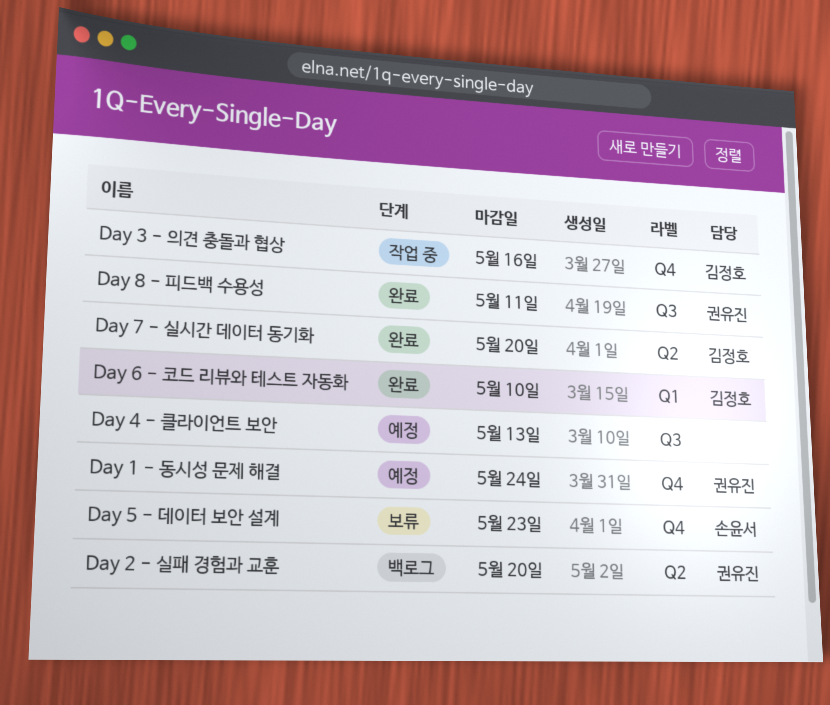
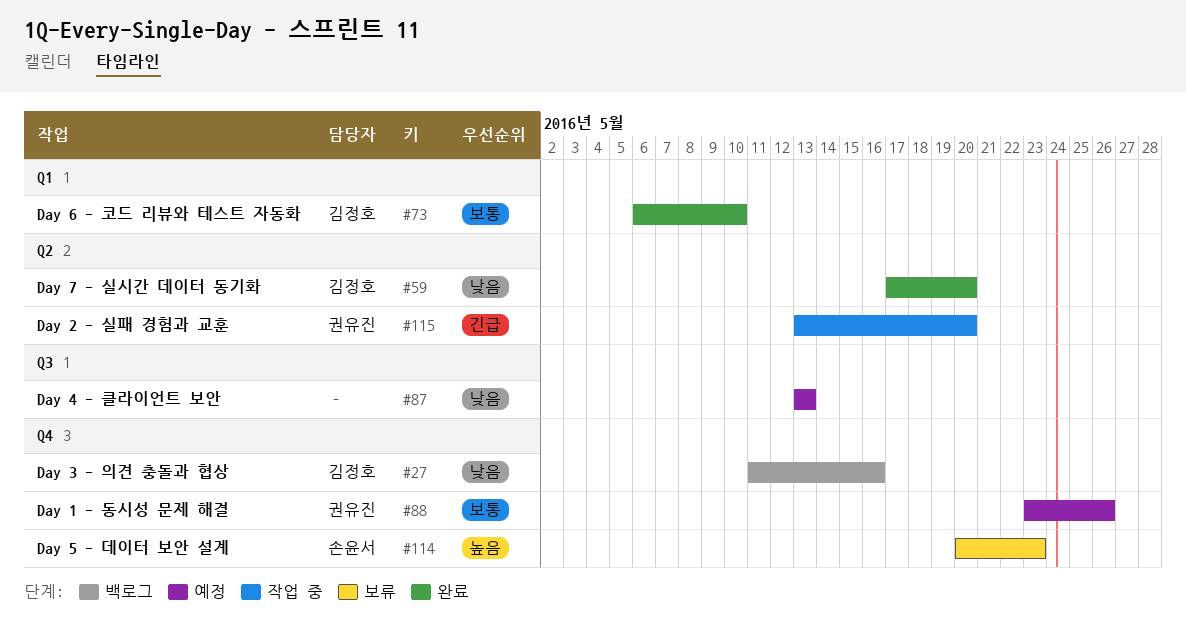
Day 1 - 동시성 문제 해결, due: May 24 -> May 26
Day 2 - 실패 경험과 교훈, status: 백로그 -> 작업 중
Day 3 - 의견 충돌과 협상, status: 작업 중 -> 백로그
Day 8 - 피드백 수용성: present -> none

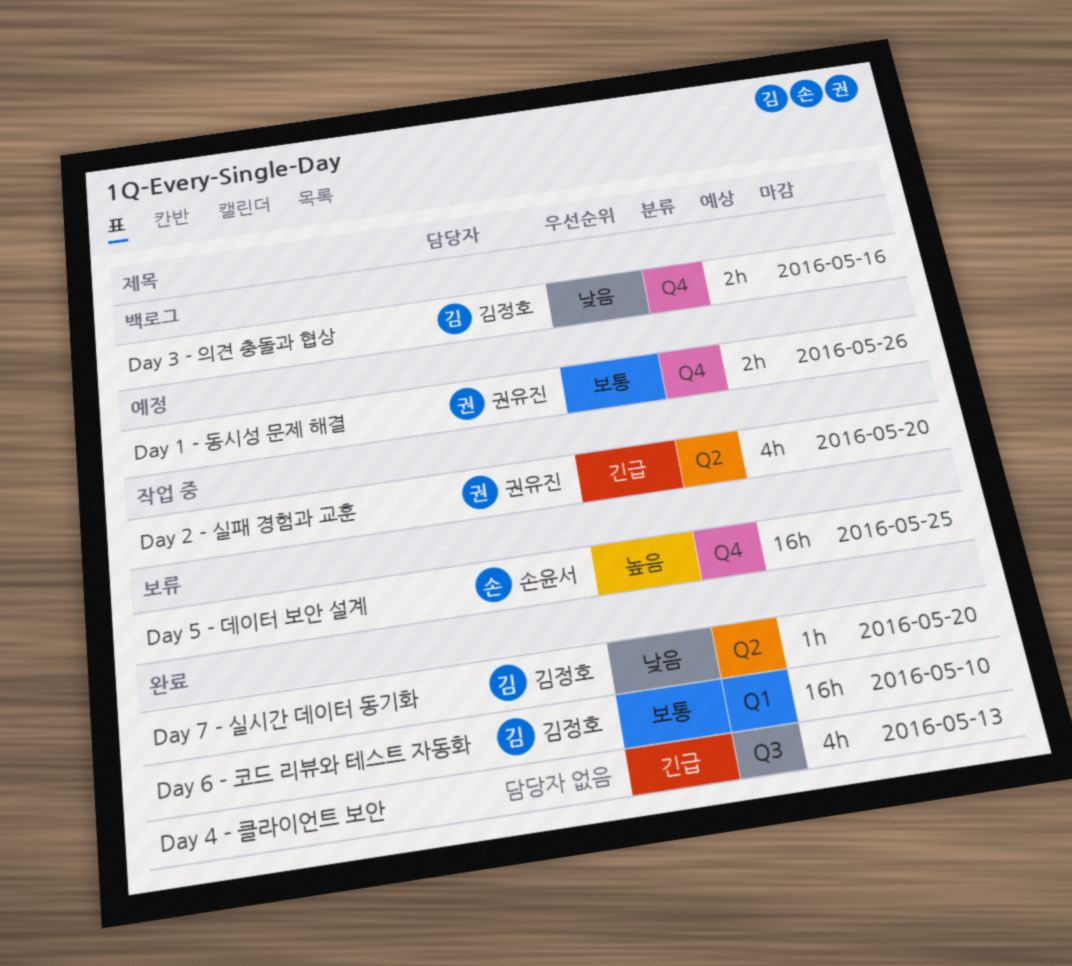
Day 4 - 클라이언트 보안, status: 예정 -> 완료
Day 4 - 클라이언트 보안, priority: 낮음 -> 긴급
Day 5 - 데이터 보안 설계, due: May 23 -> May 25

